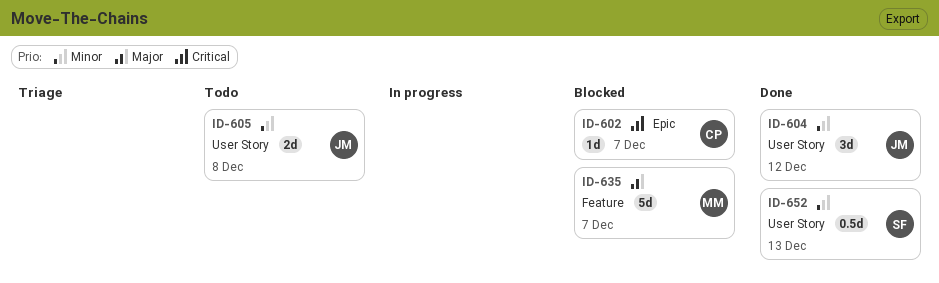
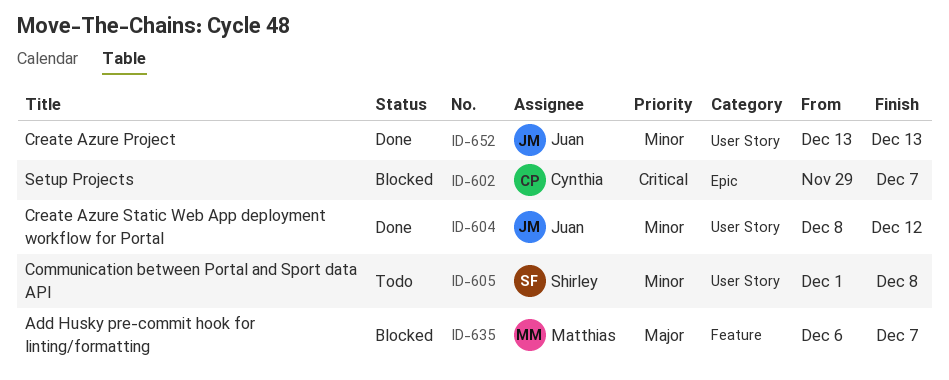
ID-605, owner: Juan -> Shirley
ID-652, owner: Shirley -> Juan

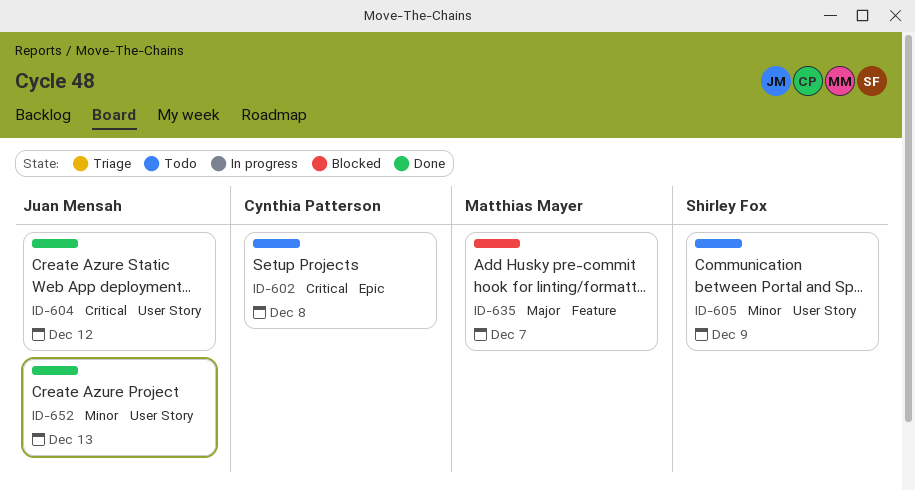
ID-602, status: Blocked -> Todo
ID-602, due: Dec 7 -> Dec 8
ID-604, priority: Minor -> Critical
ID-605, due: Dec 8 -> Dec 9

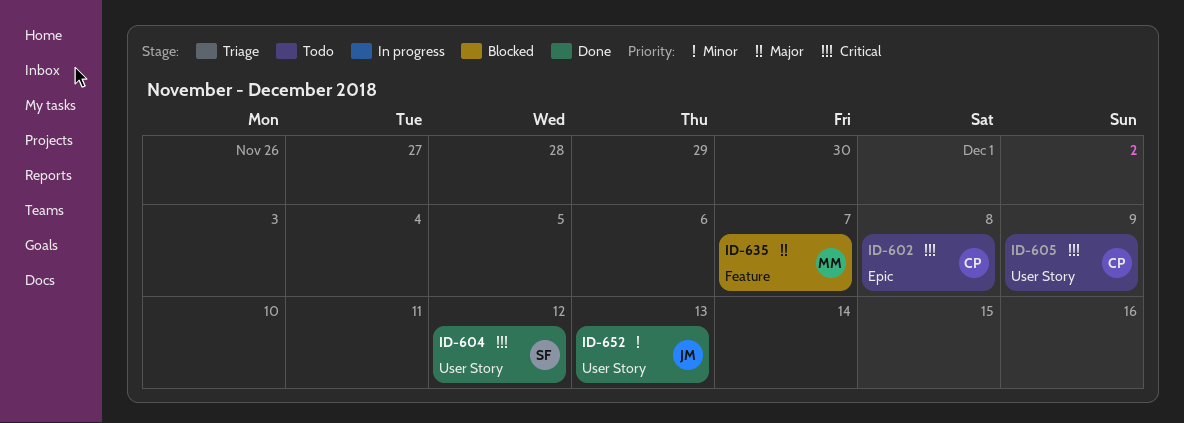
ID-604, owner: Juan Mensah -> Shirley Fox
ID-605, owner: Shirley Fox -> Cynthia Patterson
ID-605, priority: Minor -> Critical

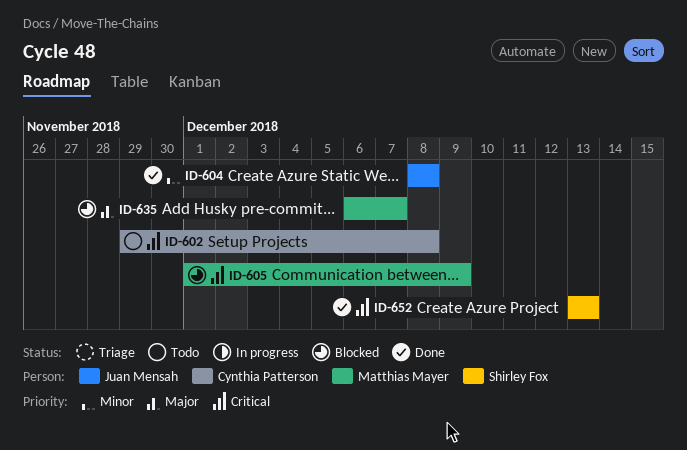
ID-604, owner: Shirley Fox -> Juan Mensah
ID-604, priority: Critical -> Minor
ID-604, due: Dec 12 -> Dec 8
ID-605, status: Todo -> Blocked
ID-605, owner: Cynthia Patterson -> Matthias Mayer
ID-652, owner: Juan Mensah -> Shirley Fox
ID-652, priority: Minor -> Critical

